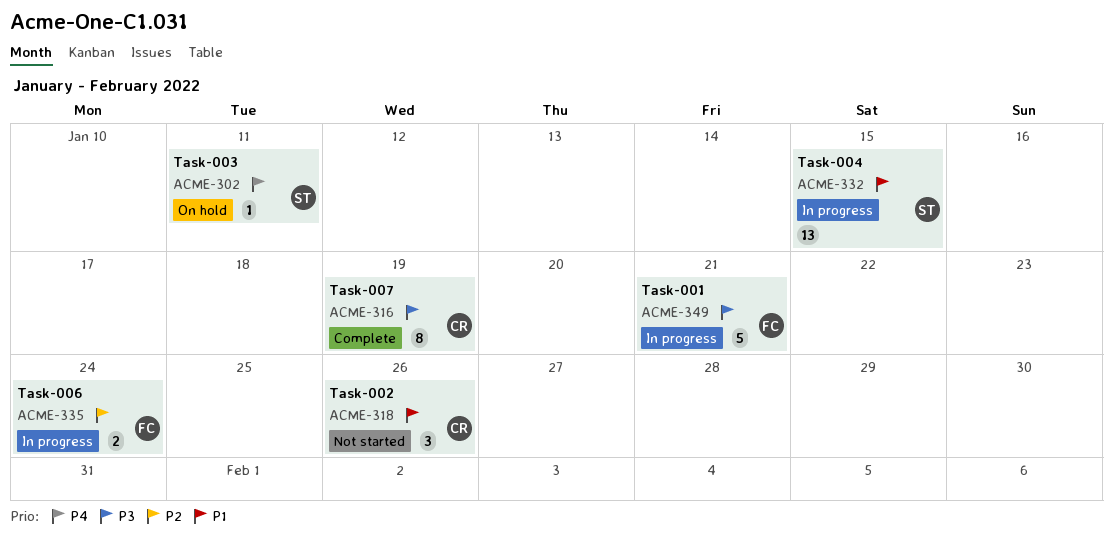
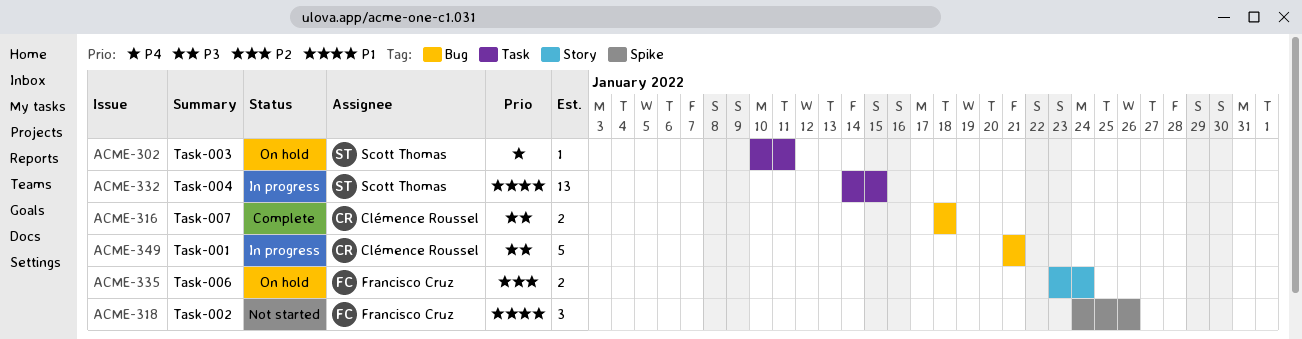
ACME-316, estimate: 8 -> 2
ACME-316, due: Jan 19 -> Jan 18
ACME-318, owner: Clémence Roussel -> Francisco Cruz
ACME-335, status: In progress -> On hold
ACME-349, owner: Francisco Cruz -> Clémence Roussel

